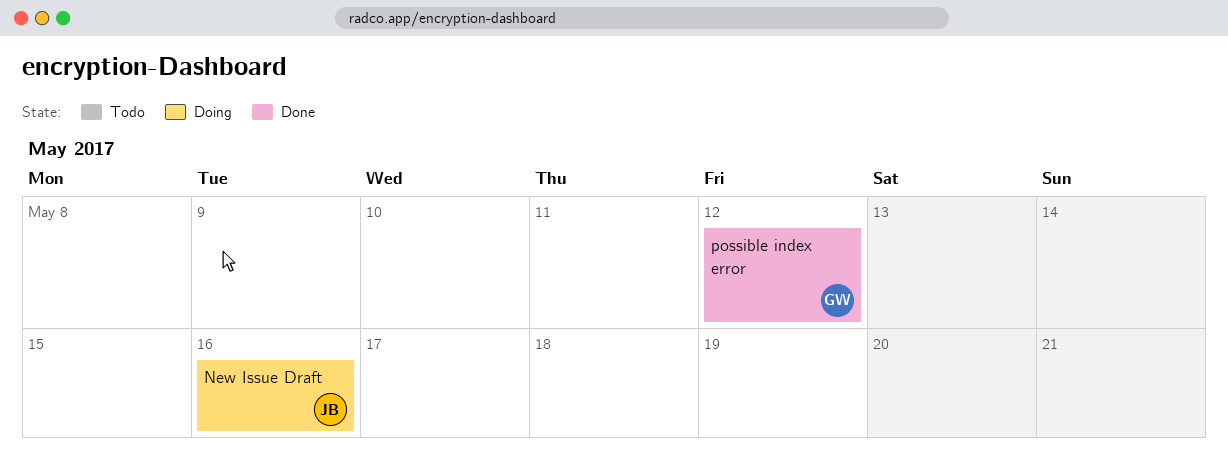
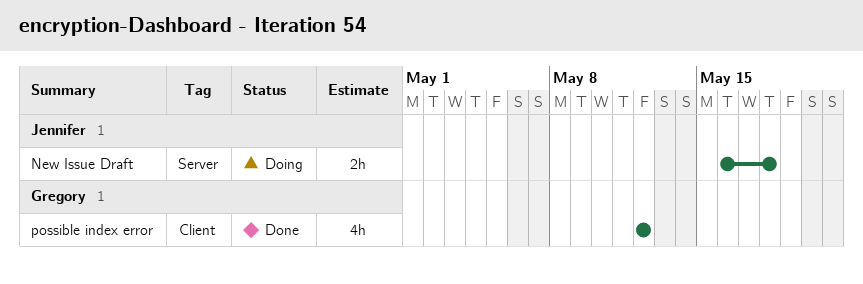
New Issue Draft, due: May 16 -> May 18

